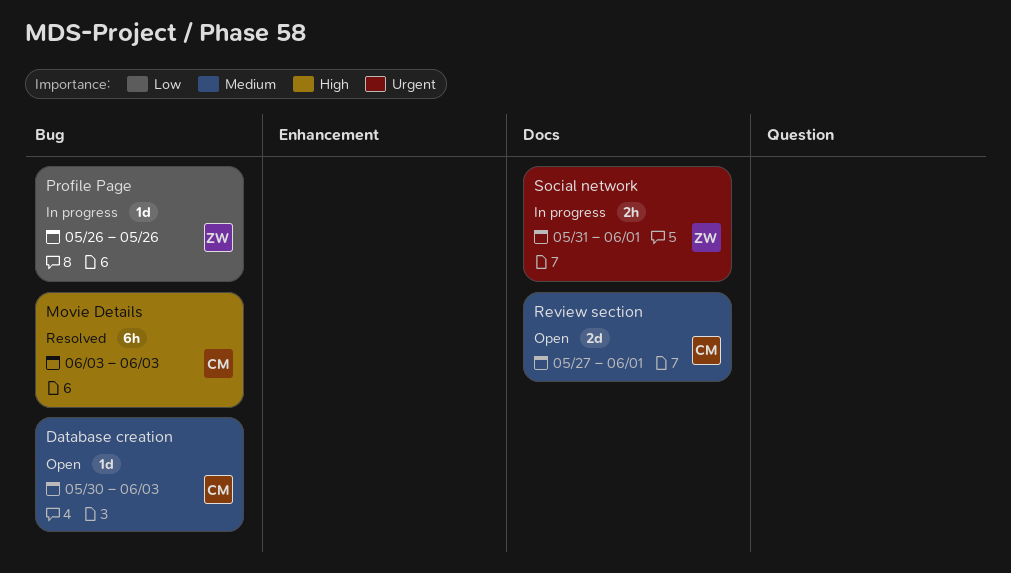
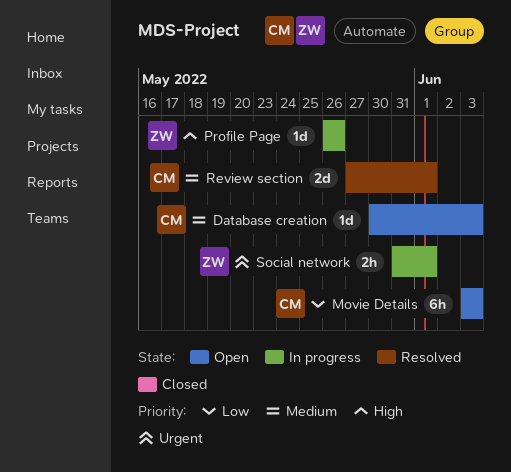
Movie Details, status: Resolved -> Open
Movie Details, priority: High -> Low
Profile Page, priority: Low -> High
Review section, status: Open -> Resolved

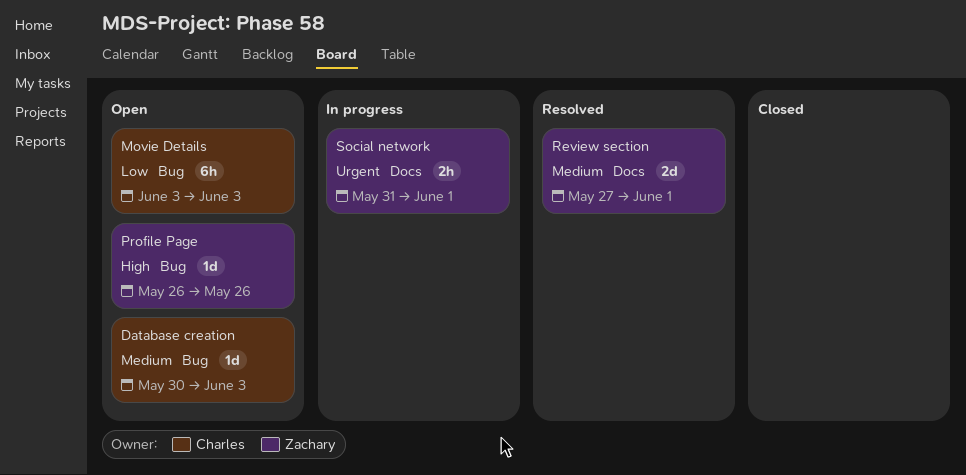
Profile Page, status: In progress -> Open
Review section, owner: Charles -> Zachary

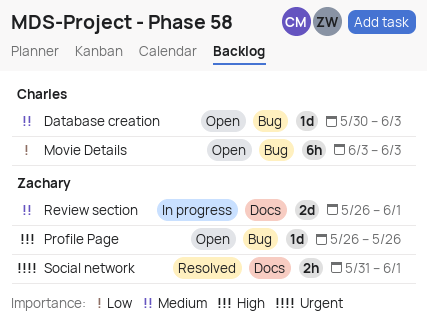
Review section, status: Resolved -> In progress
Review section, start: May 27 -> May 26
Social network, status: In progress -> Resolved

